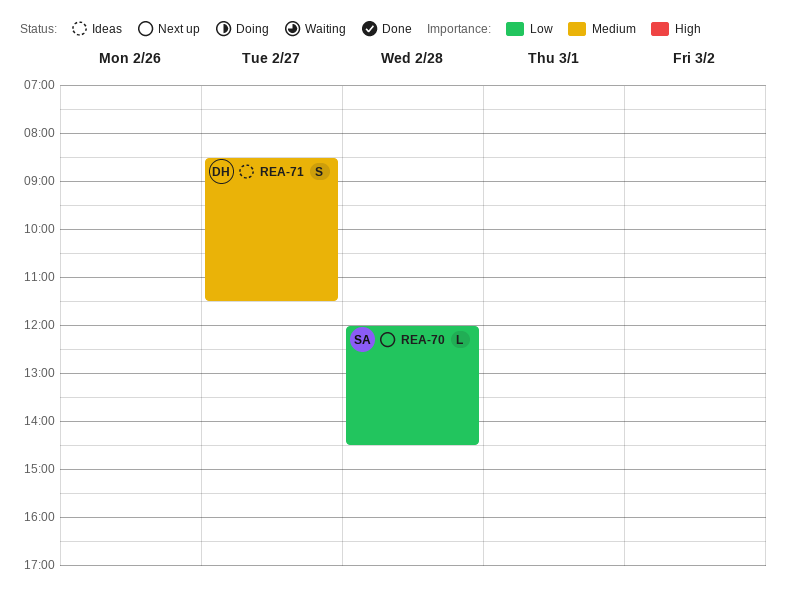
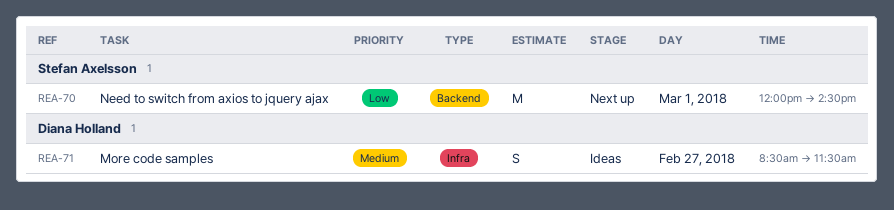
REA-70, estimate: L -> M
REA-70, day: Feb 28 -> Mar 1

